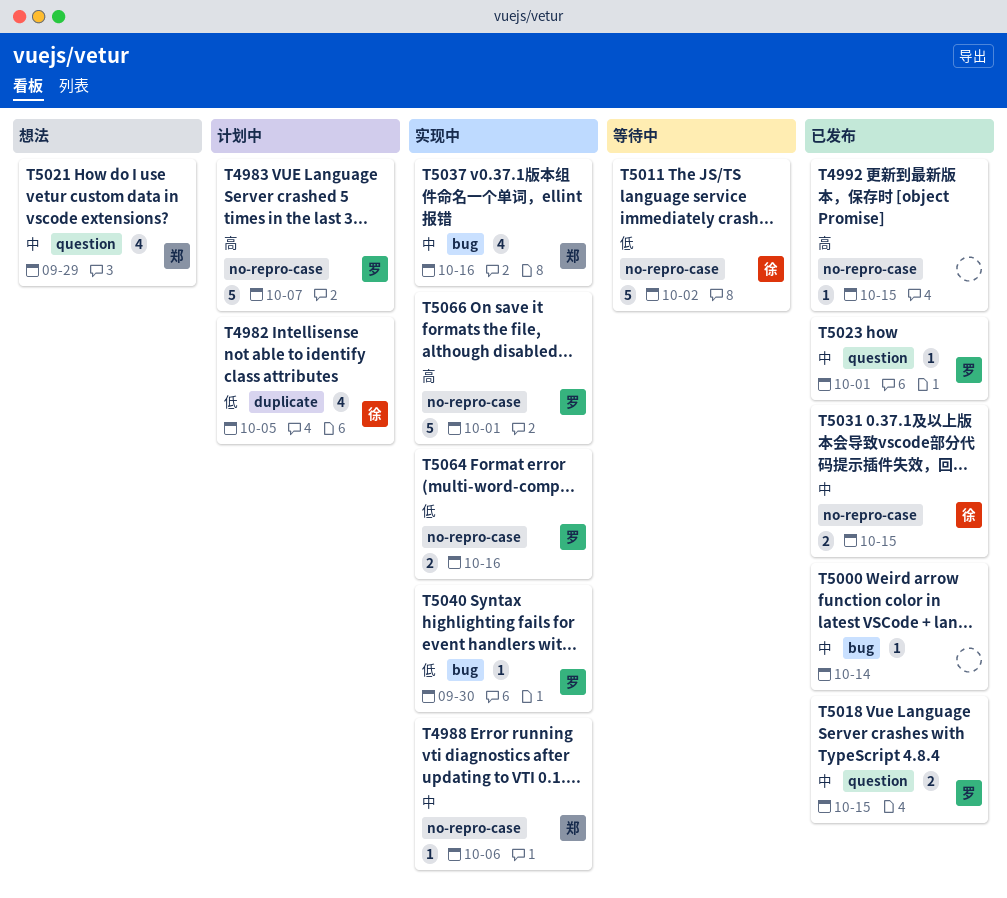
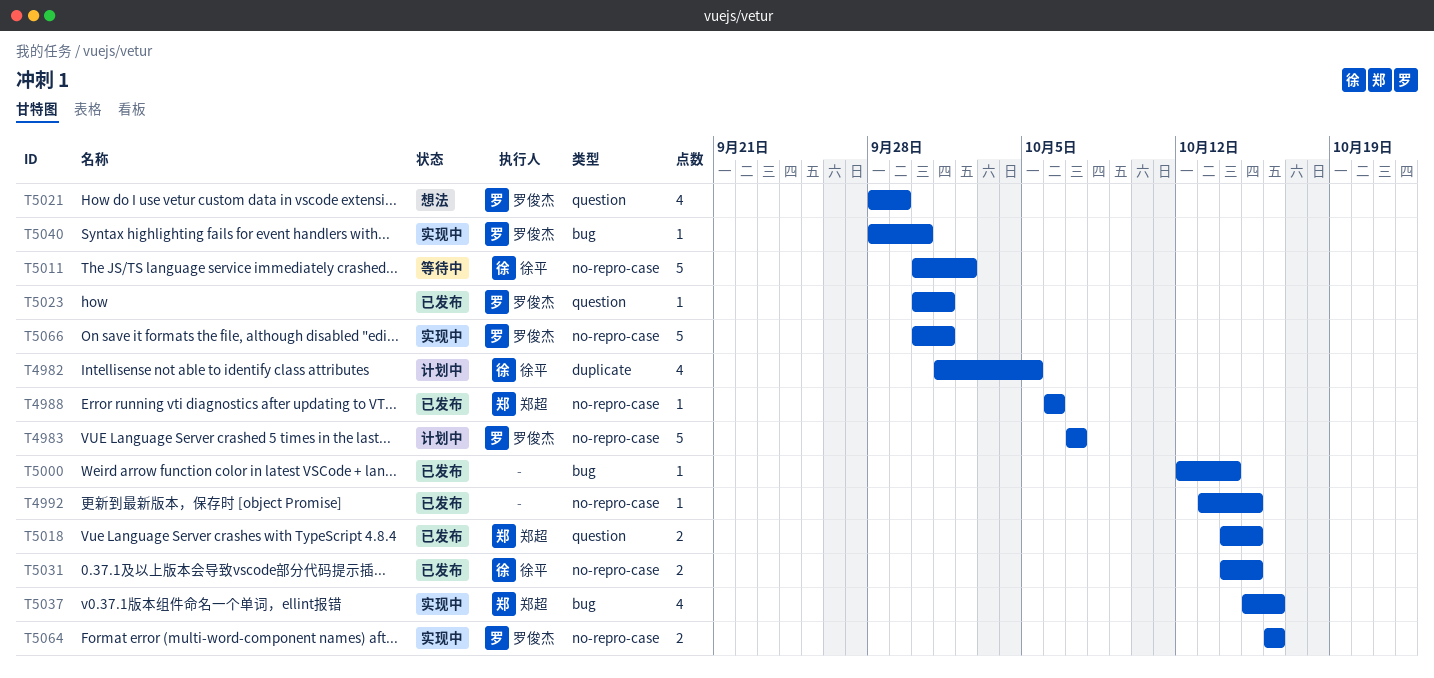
T4988, status: 实现中 -> 已发布
T5018, owner: 罗俊杰 -> 郑超
T5021, owner: 郑超 -> 罗俊杰

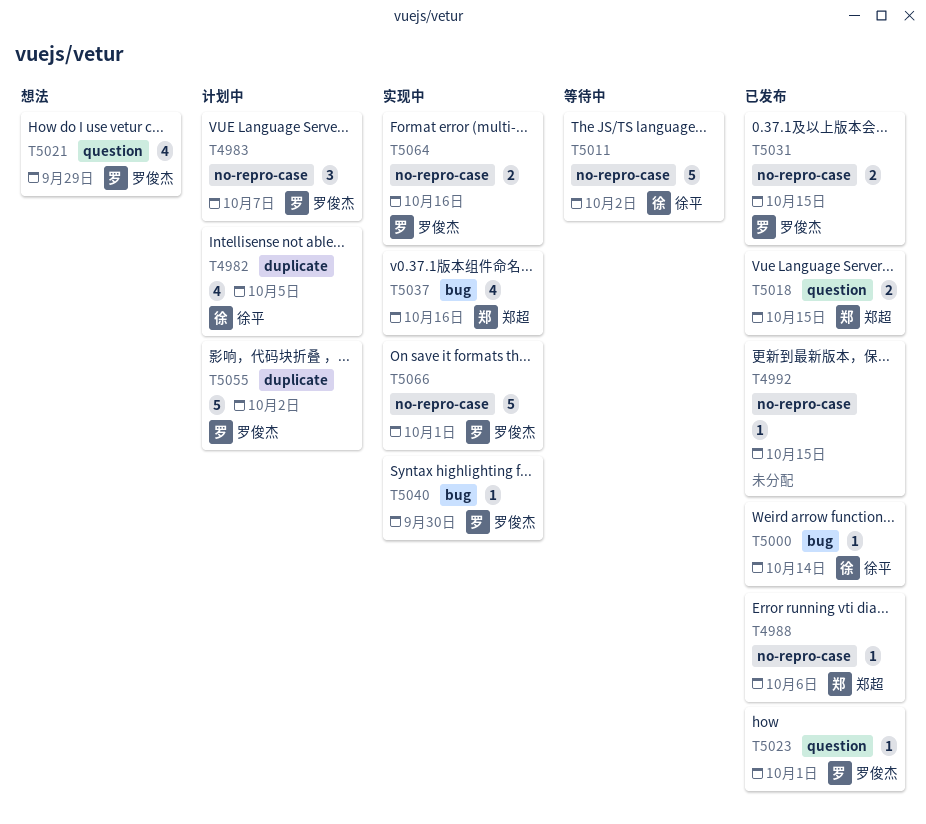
T4983, estimate: 5 -> 3
T5000, owner: none -> 徐平
T5031, owner: 徐平 -> 罗俊杰
T5055: none -> present

